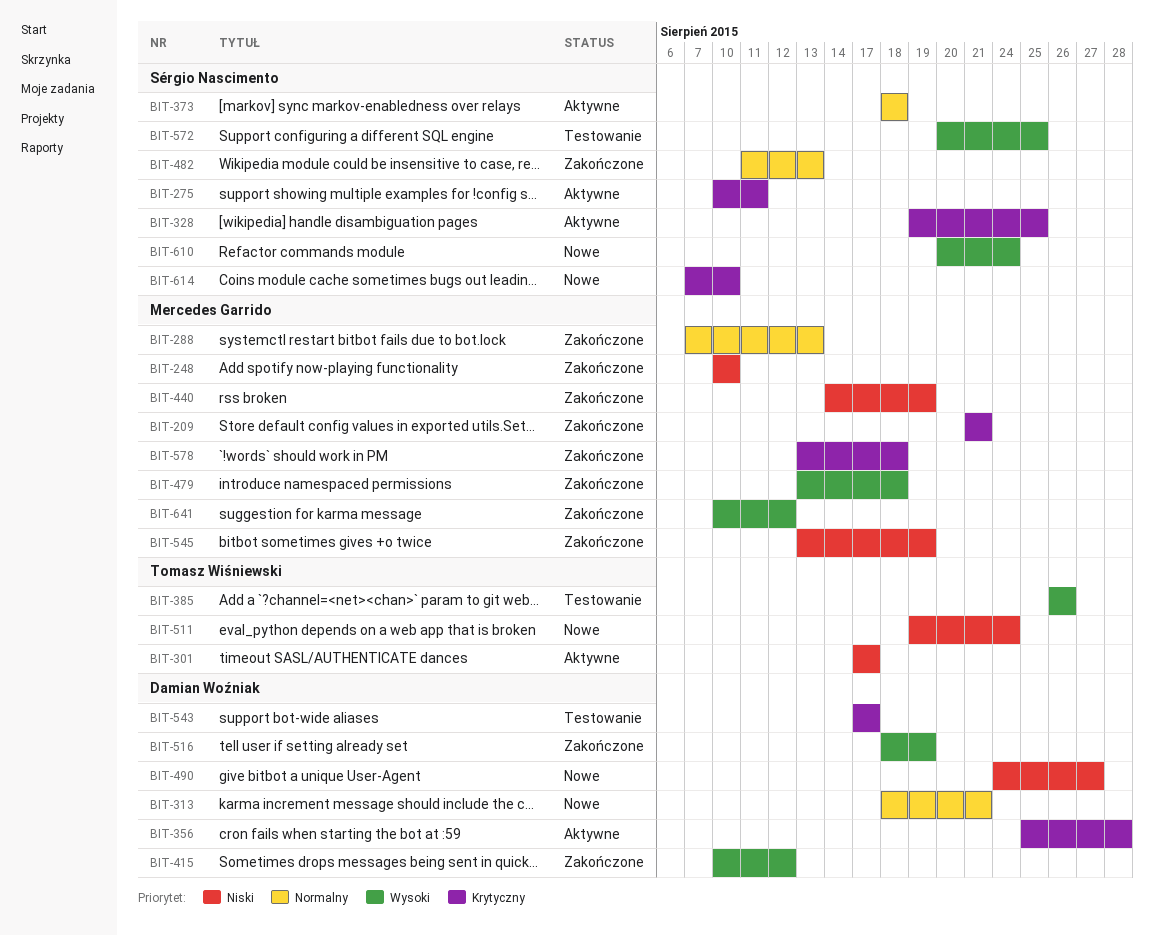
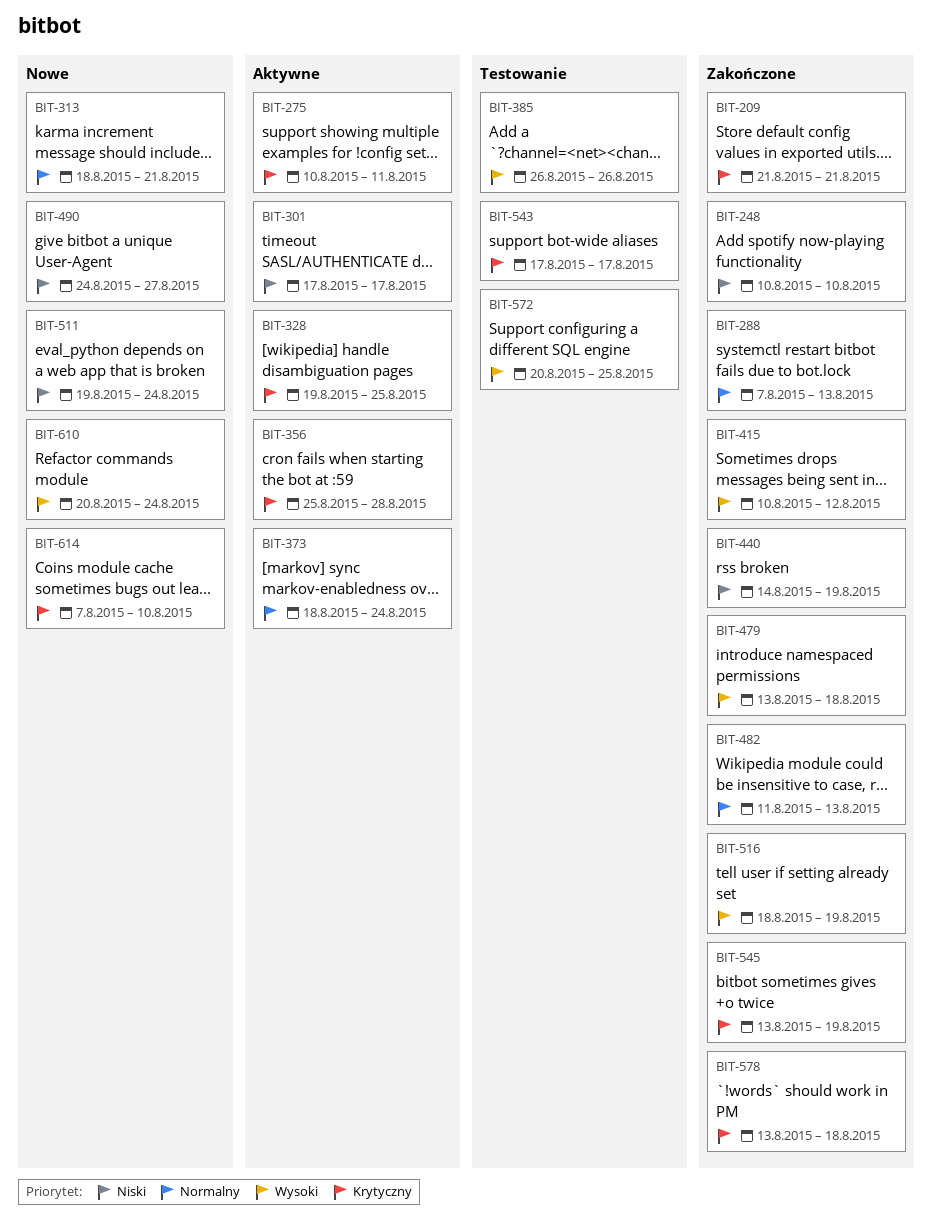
BIT-373, due: Aug 18 -> Aug 24
BIT-545, priority: Niski -> Krytyczny
BIT-641: present -> none

